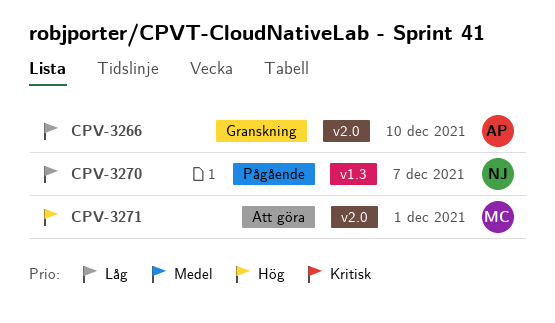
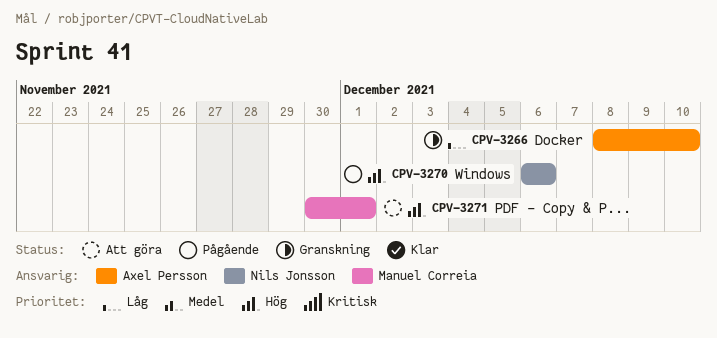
CPV-3270, priority: Låg -> Hög
CPV-3270, due: Dec 7 -> Dec 6

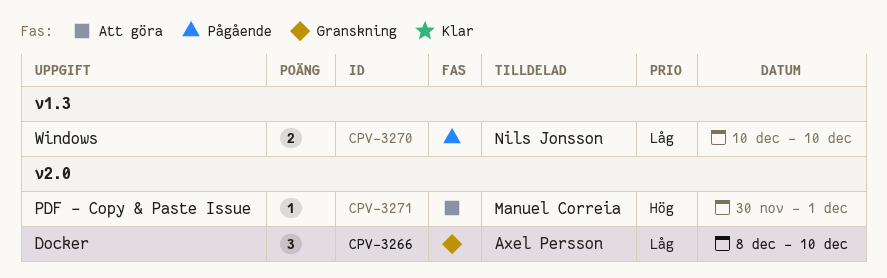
CPV-3270, priority: Hög -> Låg
CPV-3270, start: Dec 6 -> Dec 10
CPV-3270, due: Dec 6 -> Dec 10

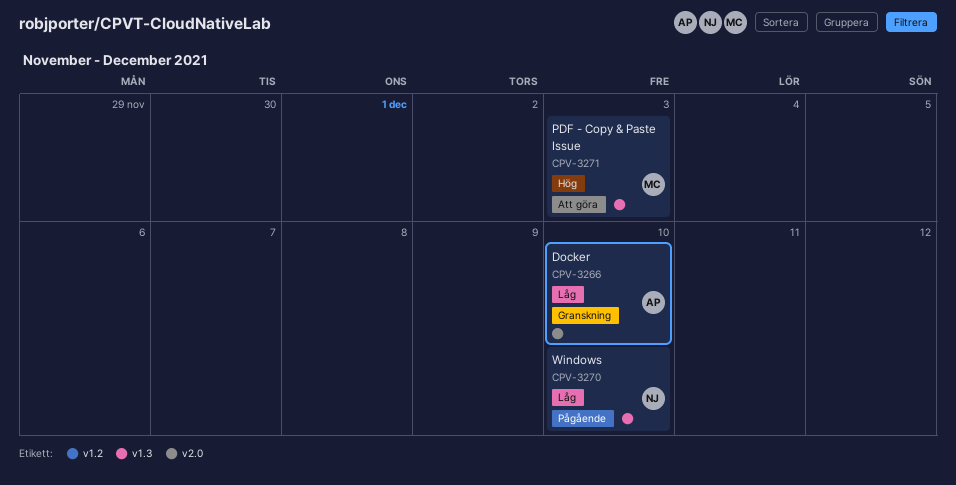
CPV-3271, label: v2.0 -> v1.3
CPV-3271, due: Dec 1 -> Dec 3

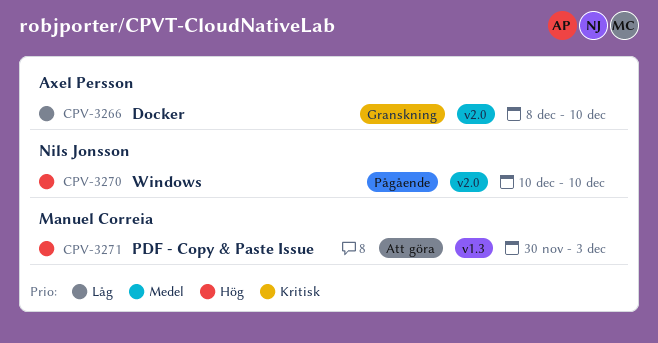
CPV-3270, priority: Låg -> Hög
CPV-3270, label: v1.3 -> v2.0

